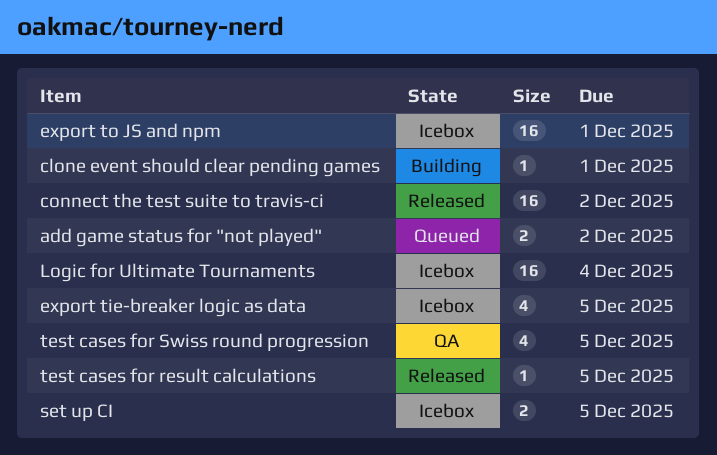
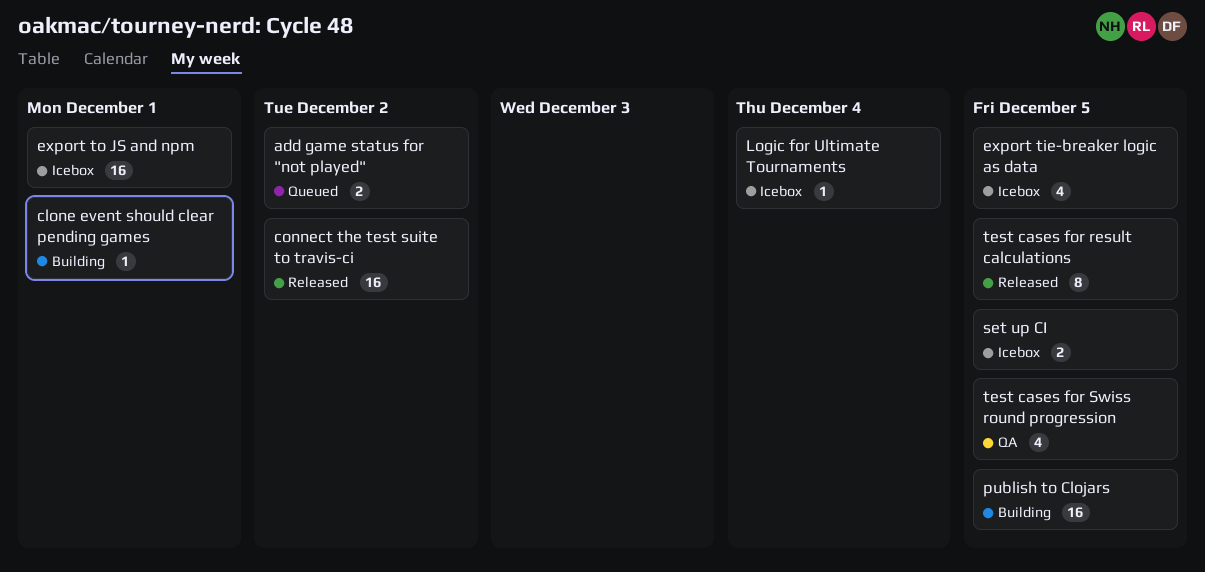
Logic for Ultimate Tournaments, estimate: 16 -> 1
publish to Clojars: none -> present
test cases for result calculations, estimate: 1 -> 8

